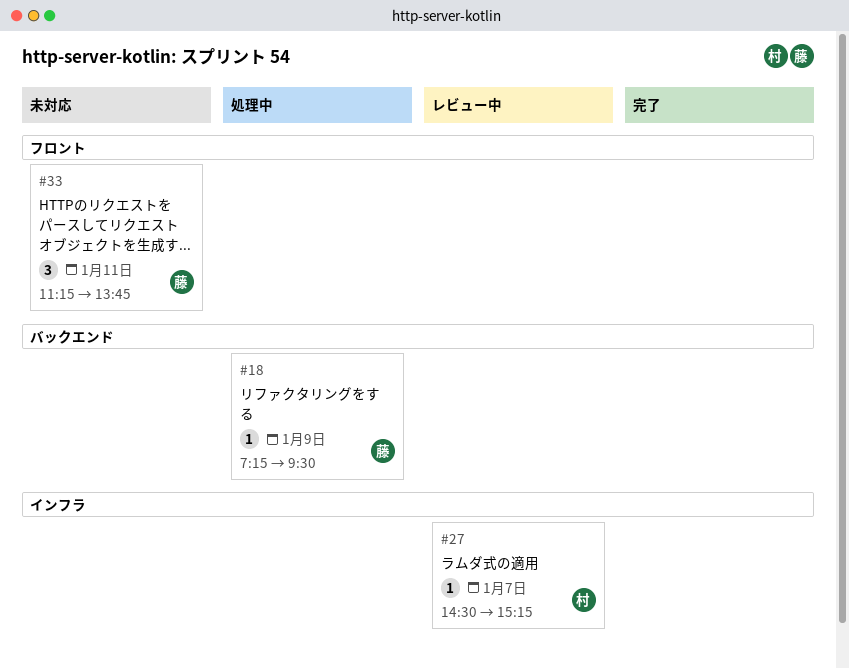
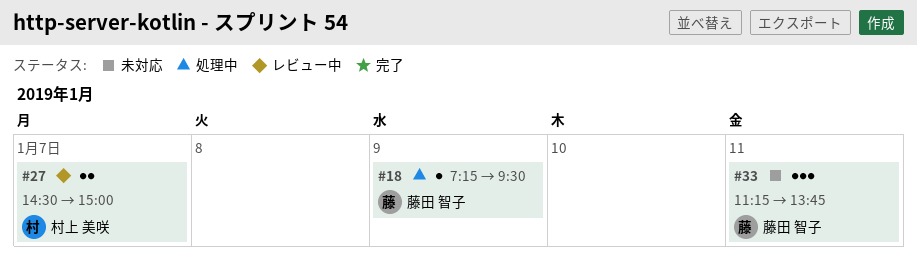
#27, estimate: 1 -> 2
#27, ends: 15:15 -> 15:00

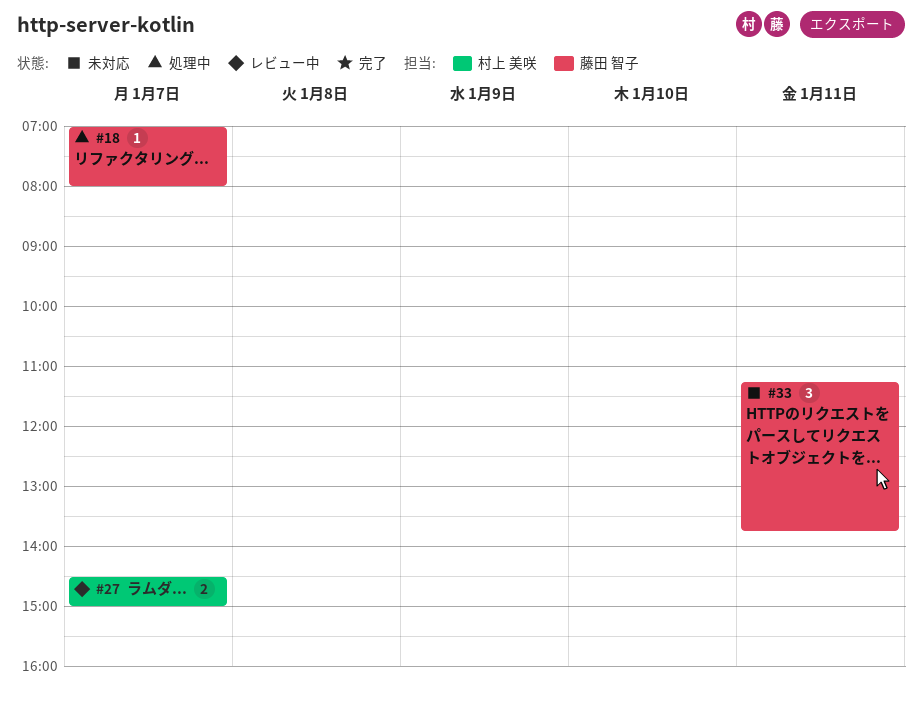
#18, day: Jan 9 -> Jan 7
#18, begins: 07:15 -> 07:00
#18, ends: 09:30 -> 08:00

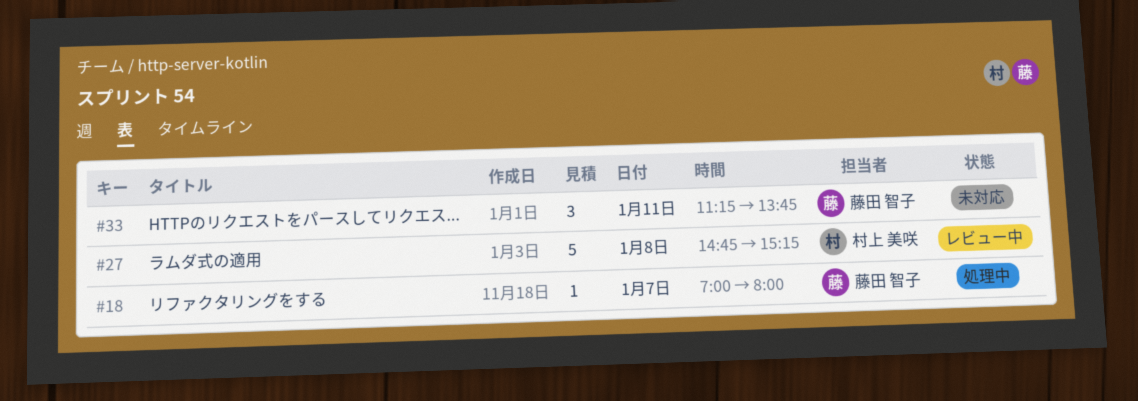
#27, estimate: 2 -> 5
#27, day: Jan 7 -> Jan 8
#27, begins: 14:30 -> 14:45
#27, ends: 15:00 -> 15:15

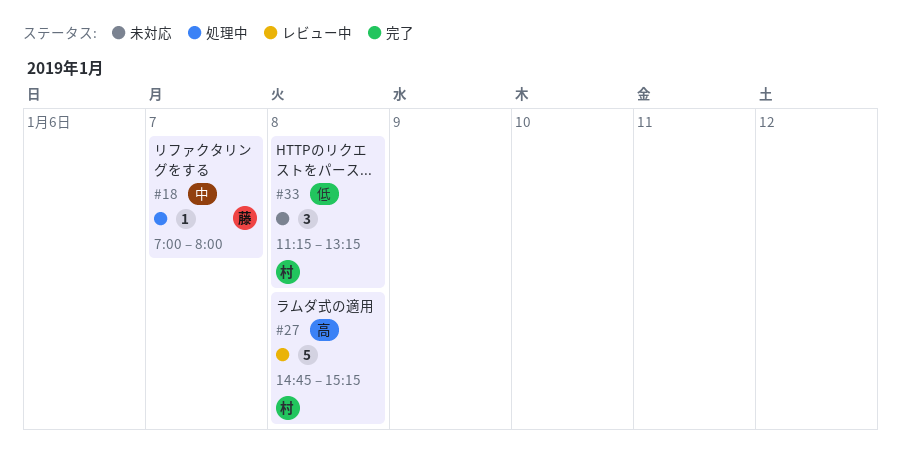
#33, owner: 藤田 智子 -> 村上 美咲
#33, day: Jan 11 -> Jan 8
#33, ends: 13:45 -> 13:15

